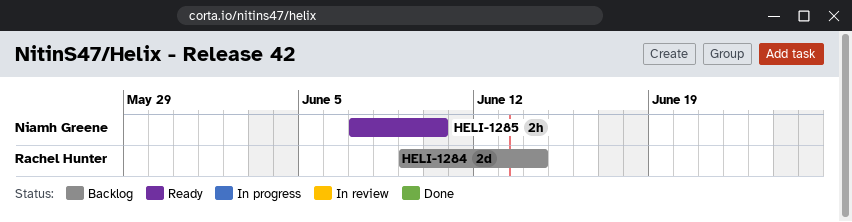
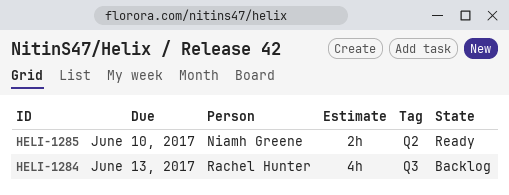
HELI-1284, estimate: 2d -> 4h
HELI-1284, due: Jun 14 -> Jun 13

